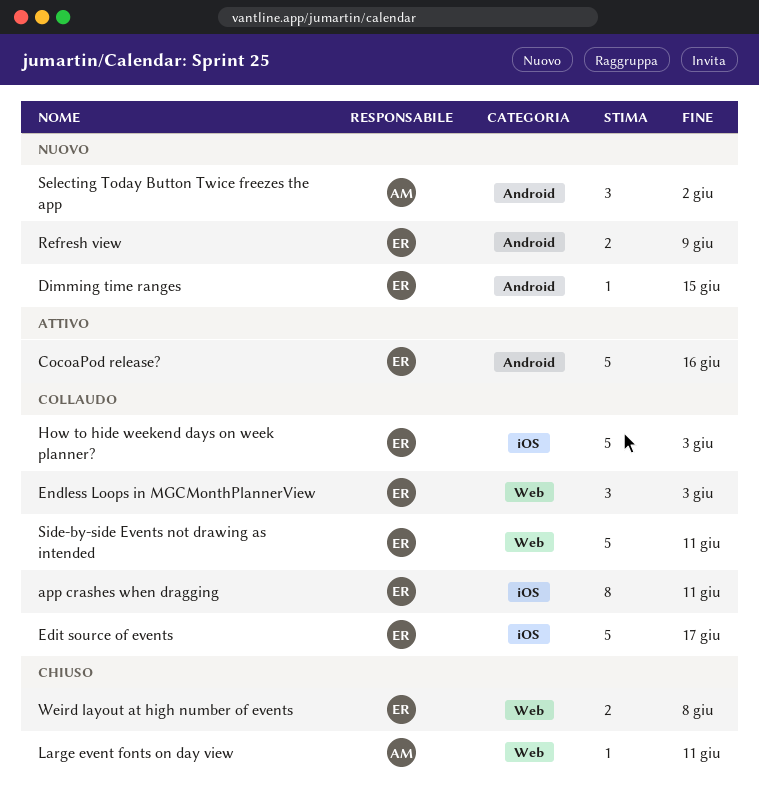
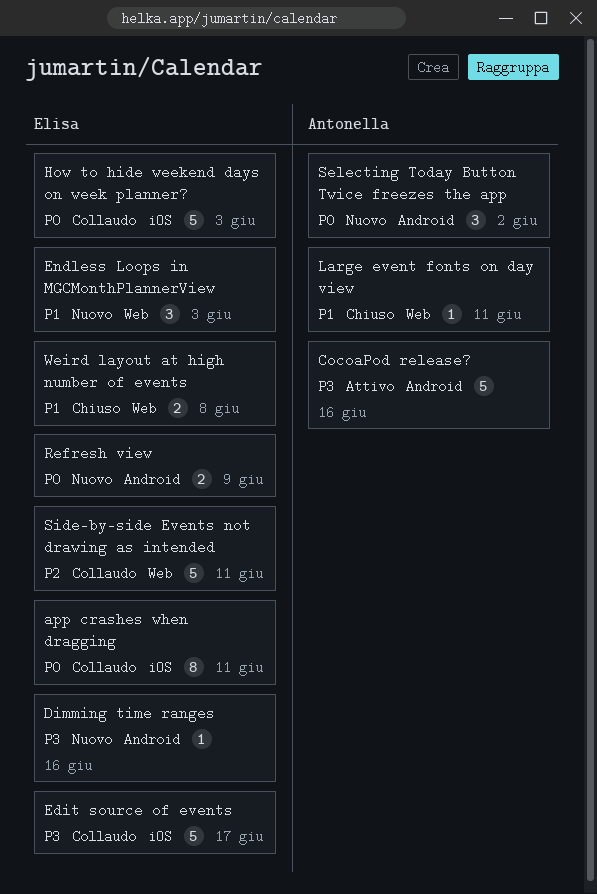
CocoaPod release?, owner: Elisa -> Antonella
Dimming time ranges, due: Jun 15 -> Jun 16
Endless Loops in MGCMonthPlannerView, status: Collaudo -> Nuovo

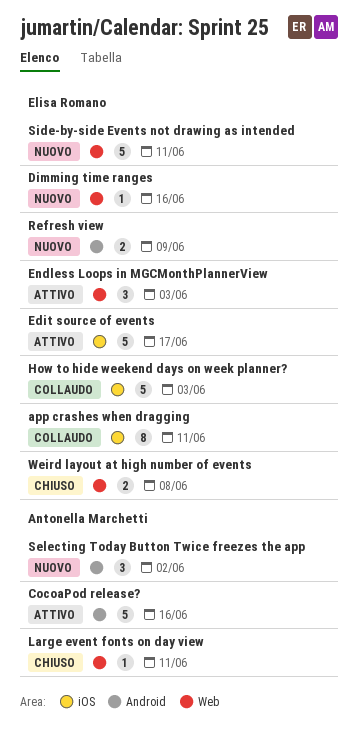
Dimming time ranges, label: Android -> Web
Edit source of events, status: Collaudo -> Attivo
Endless Loops in MGCMonthPlannerView, status: Nuovo -> Attivo
Side-by-side Events not drawing as intended, status: Collaudo -> Nuovo

